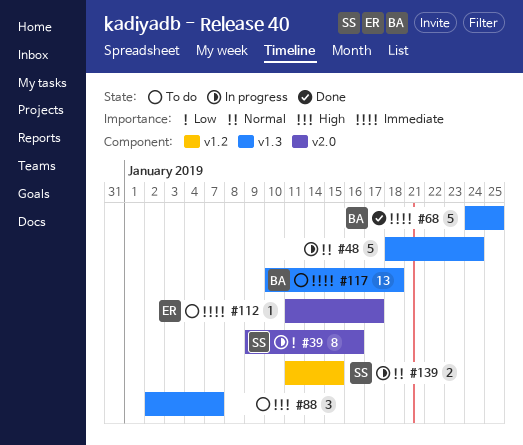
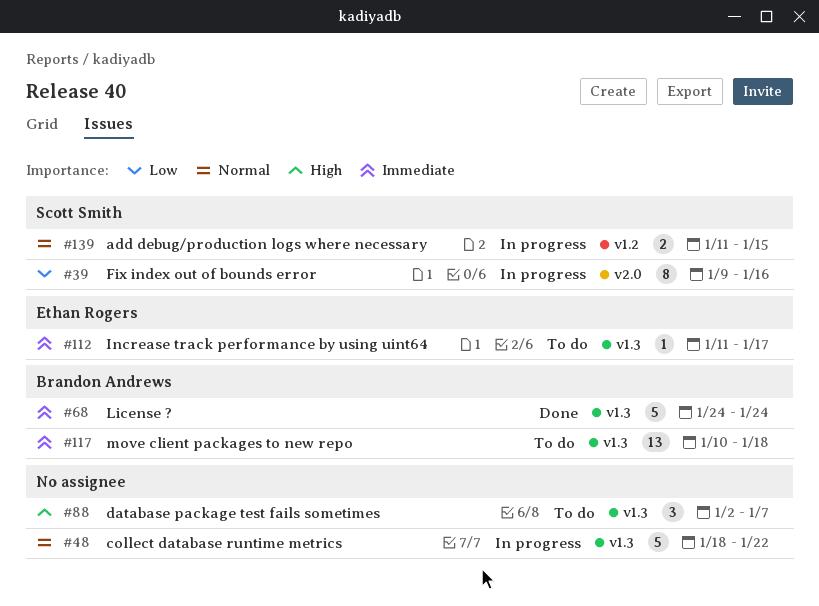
#48, due: Jan 24 -> Jan 22
#68, due: Jan 25 -> Jan 24
#112, label: v2.0 -> v1.3

